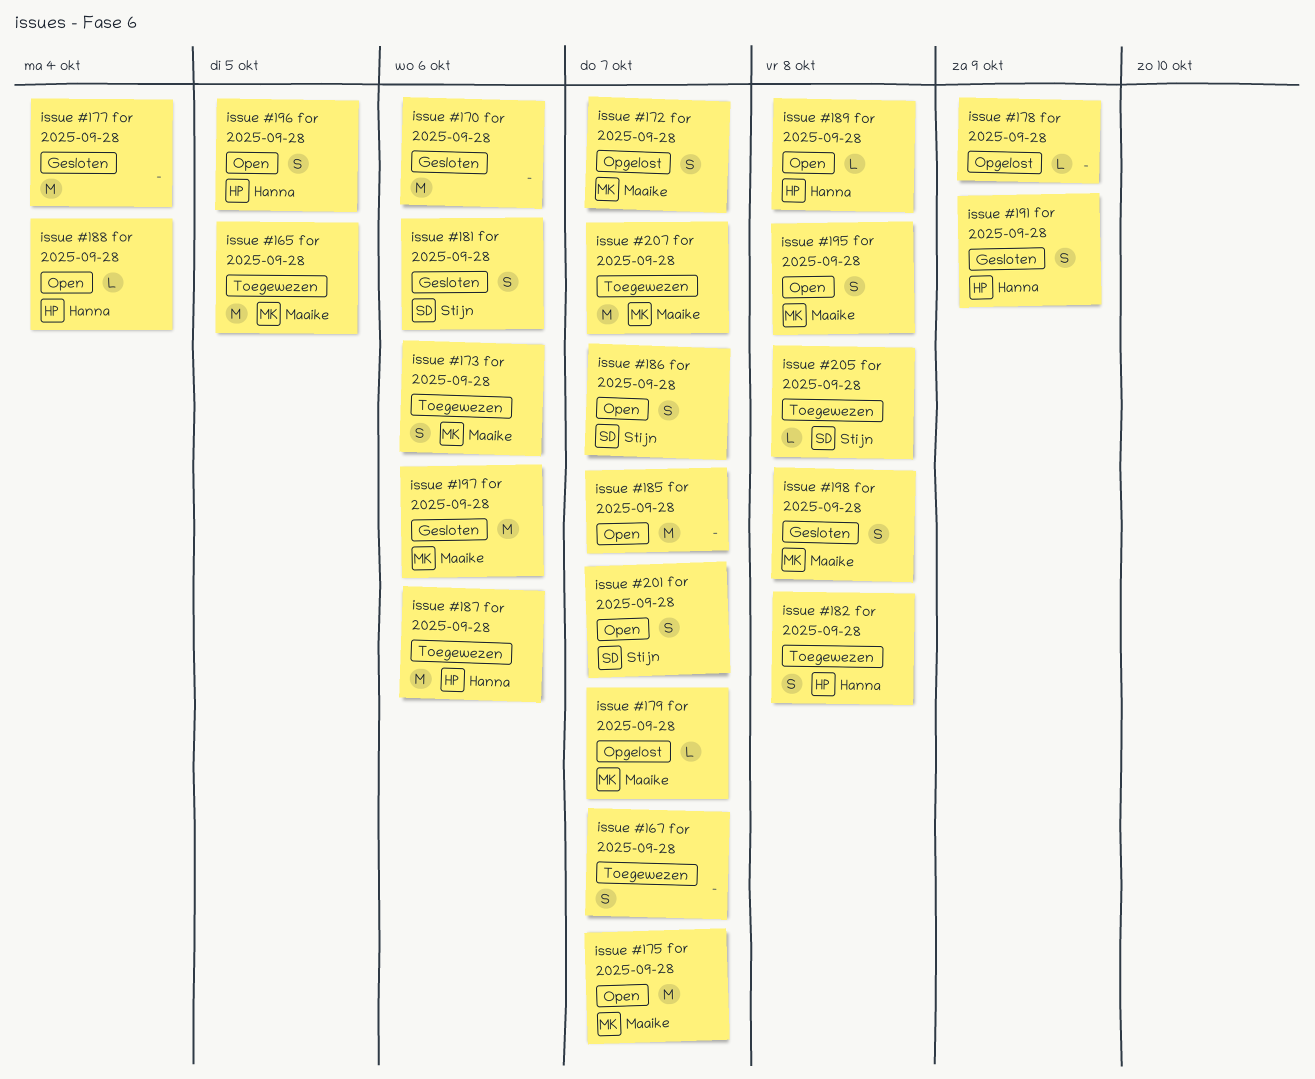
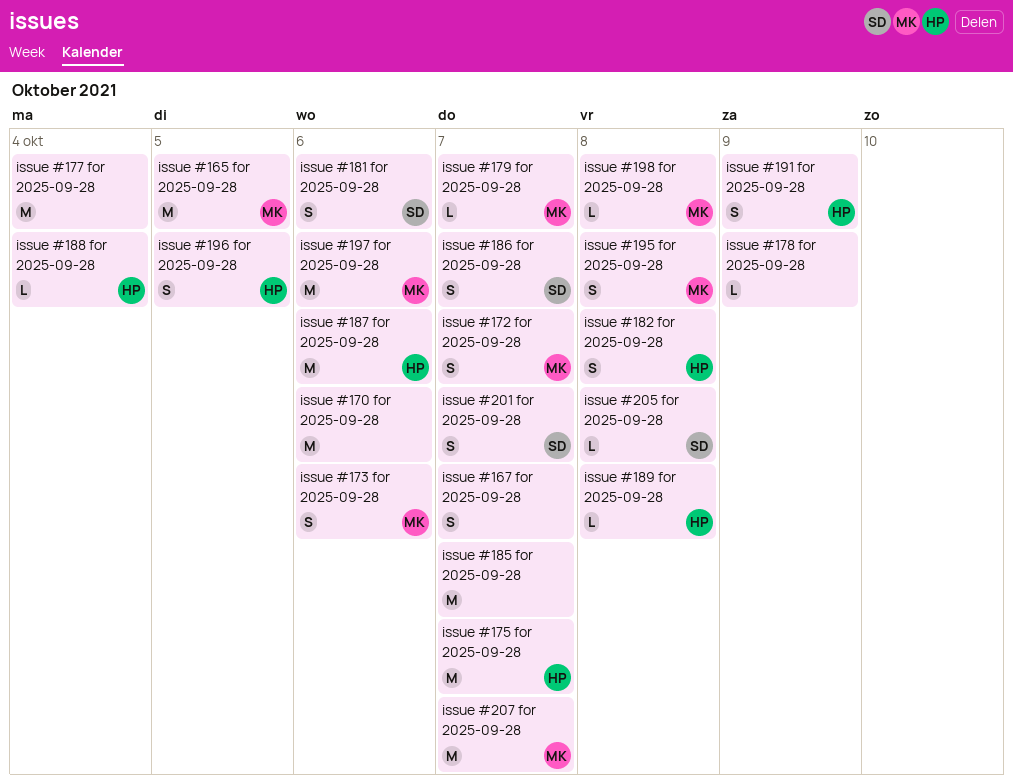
issue #175 for 2025-09-28, owner: Maaike -> Hanna
issue #198 for 2025-09-28, estimate: S -> L

